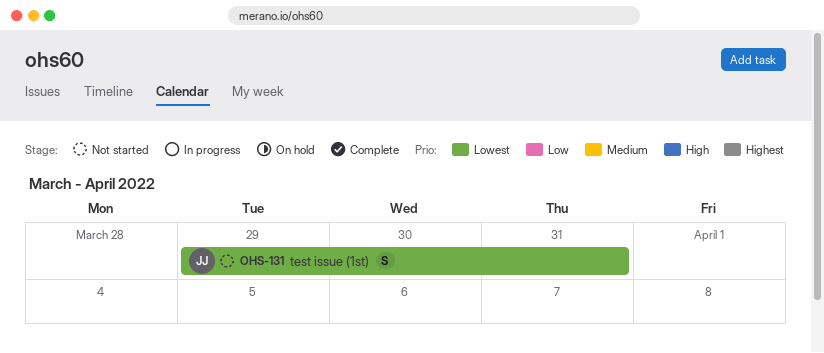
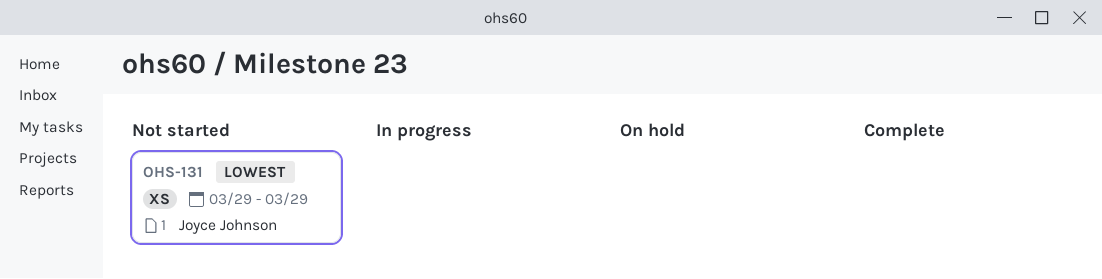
OHS-131, estimate: S -> XS
OHS-131, due: Mar 31 -> Mar 29

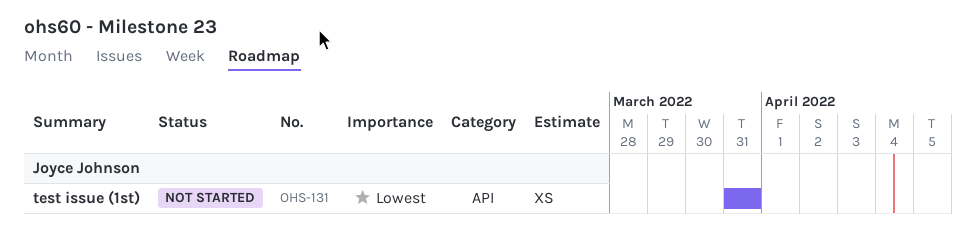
OHS-131, start: Mar 29 -> Mar 31
OHS-131, due: Mar 29 -> Mar 31

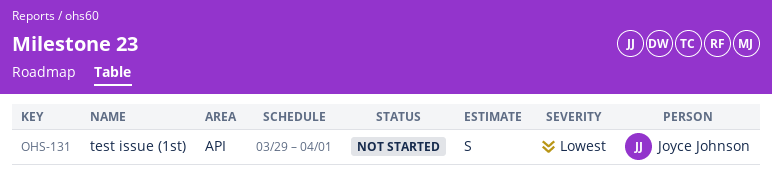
OHS-131, estimate: XS -> S
OHS-131, start: Mar 31 -> Mar 29
OHS-131, due: Mar 31 -> Apr 1

